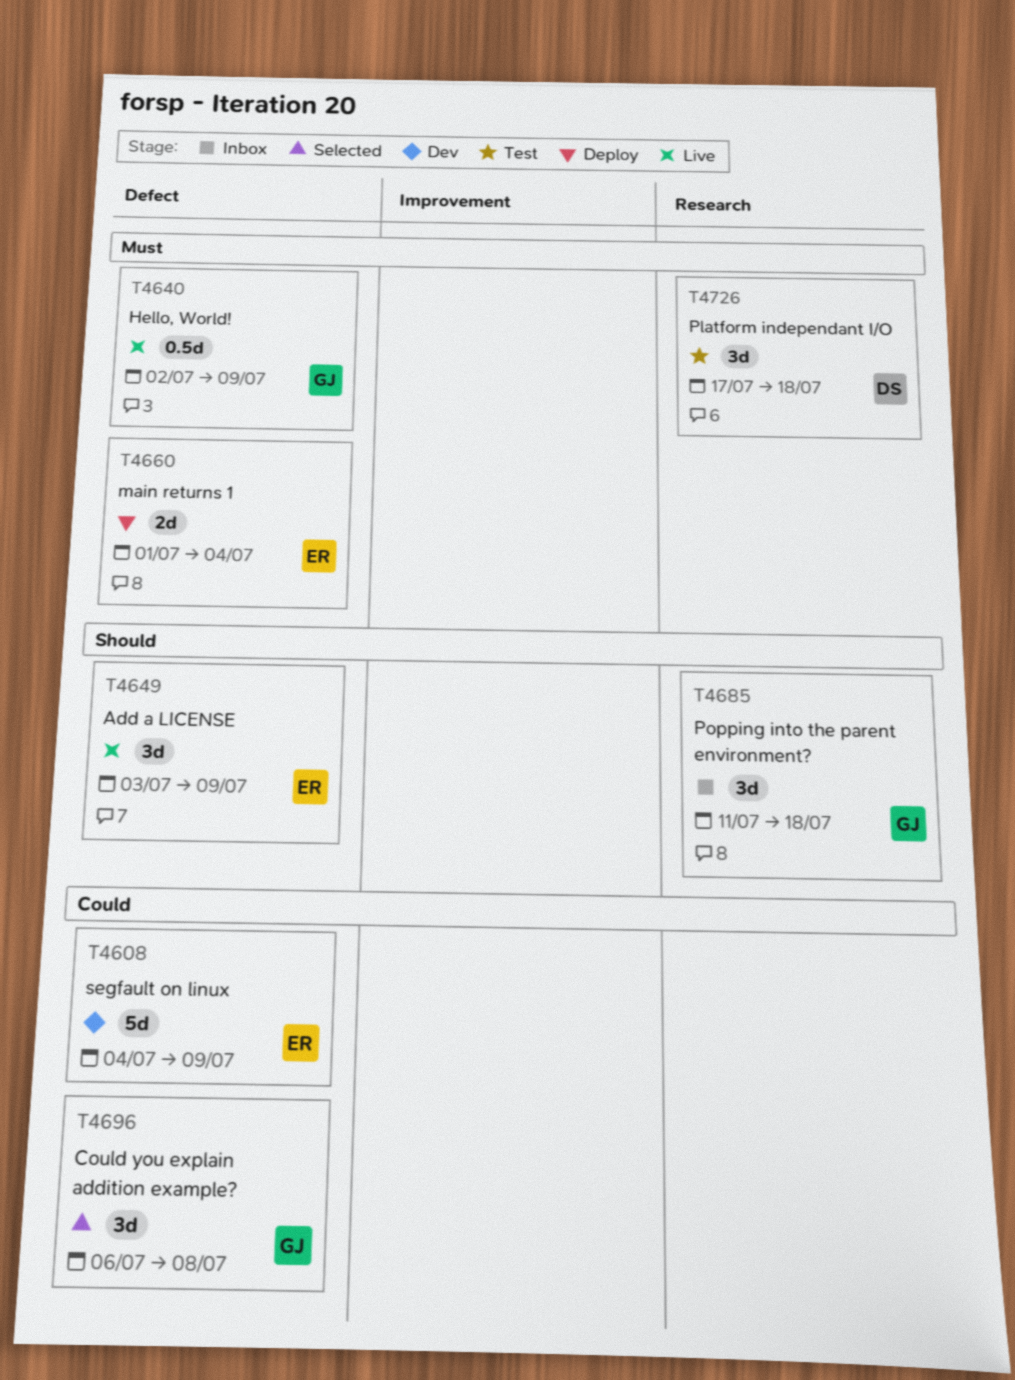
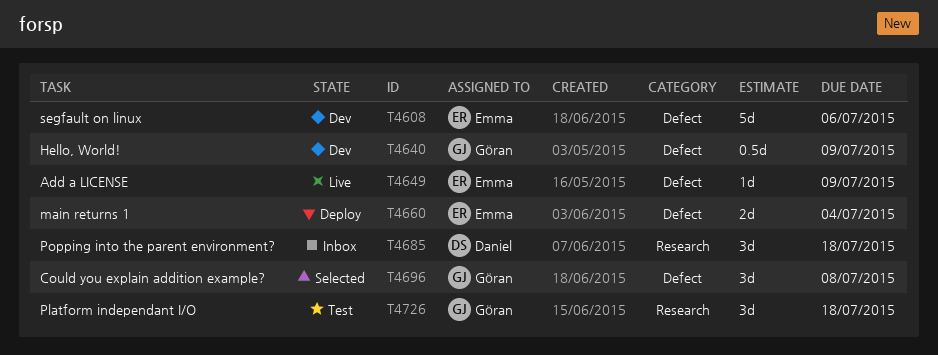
T4608, due: Jul 9 -> Jul 6
T4640, status: Live -> Dev
T4649, estimate: 3d -> 1d
T4685, owner: Göran -> Daniel
T4726, owner: Daniel -> Göran

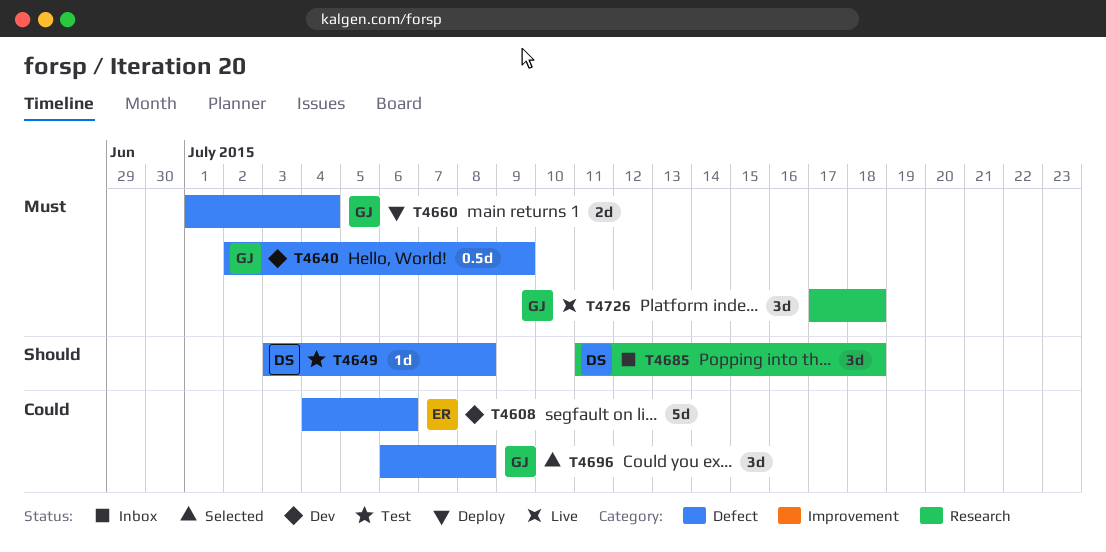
T4649, status: Live -> Test
T4649, owner: Emma -> Daniel
T4649, due: Jul 9 -> Jul 8
T4660, owner: Emma -> Göran
T4726, status: Test -> Live

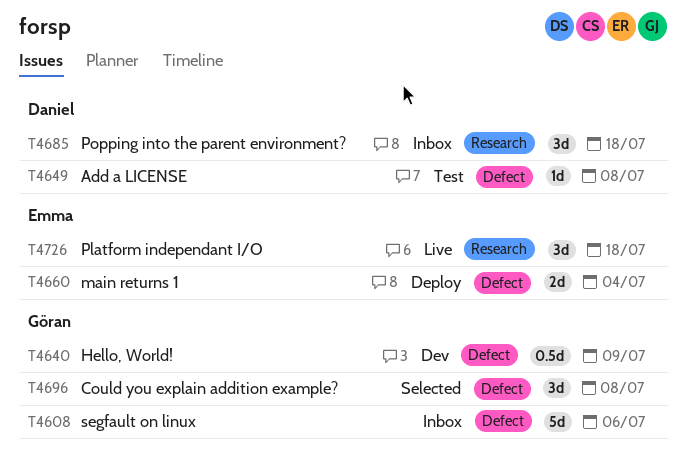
T4608, status: Dev -> Inbox
T4608, owner: Emma -> Göran
T4660, owner: Göran -> Emma
T4726, owner: Göran -> Emma

